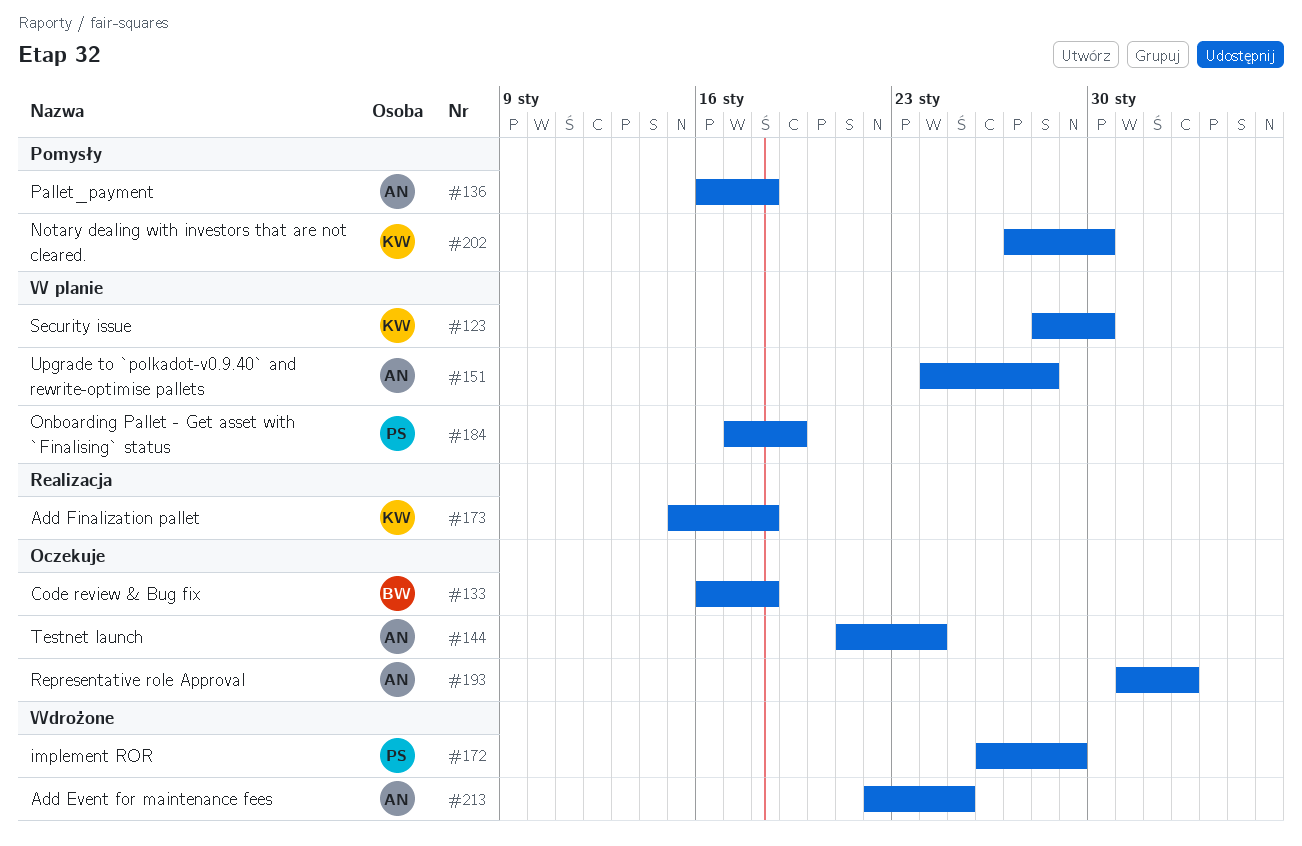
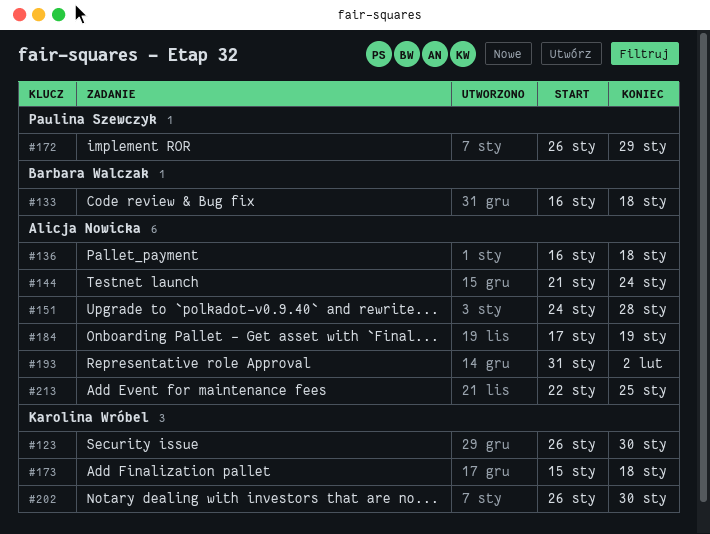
#123, start: Jan 28 -> Jan 26
#184, owner: Paulina Szewczyk -> Alicja Nowicka
#202, start: Jan 27 -> Jan 26

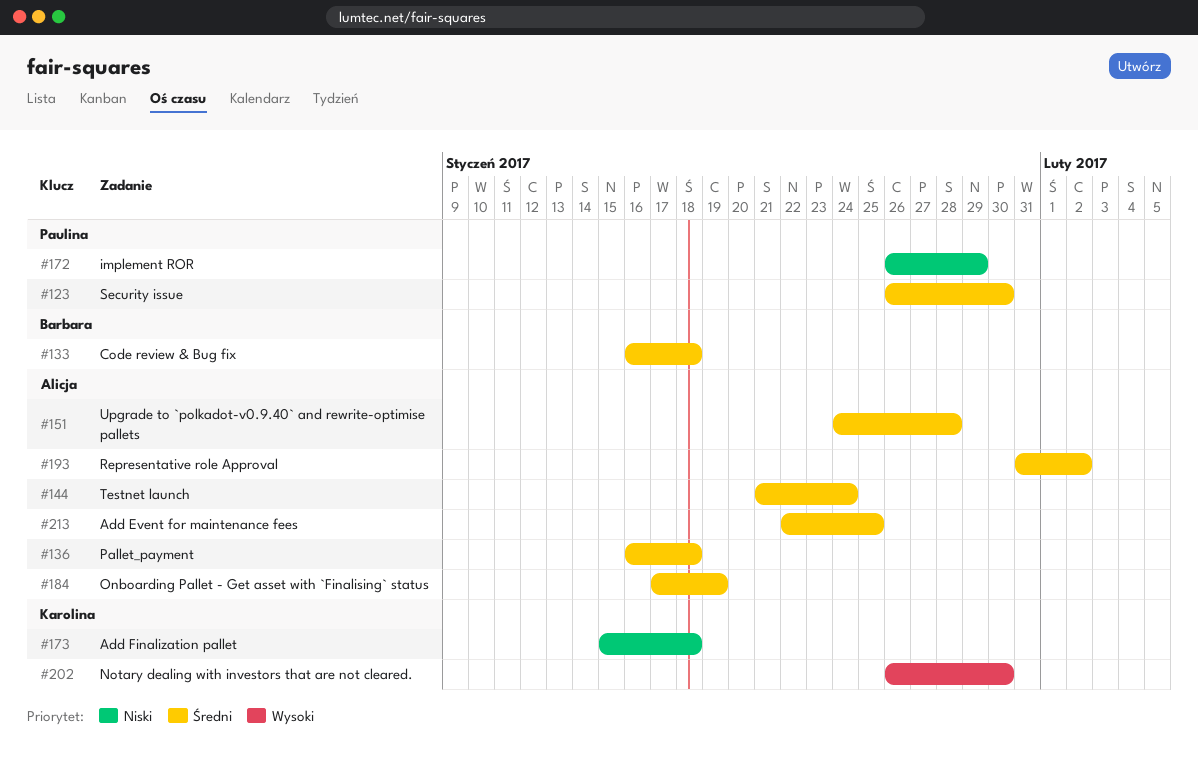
#123, owner: Karolina Wróbel -> Paulina Szewczyk

